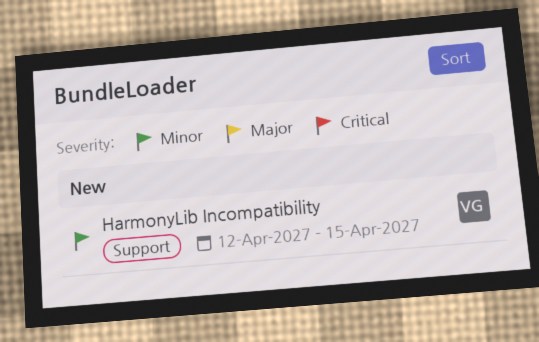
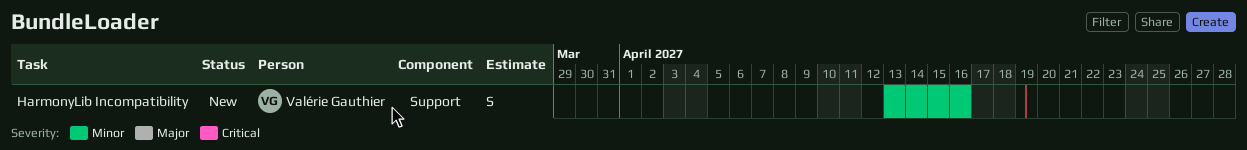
HarmonyLib Incompatibility, start: Apr 12 -> Apr 13
HarmonyLib Incompatibility, due: Apr 15 -> Apr 16

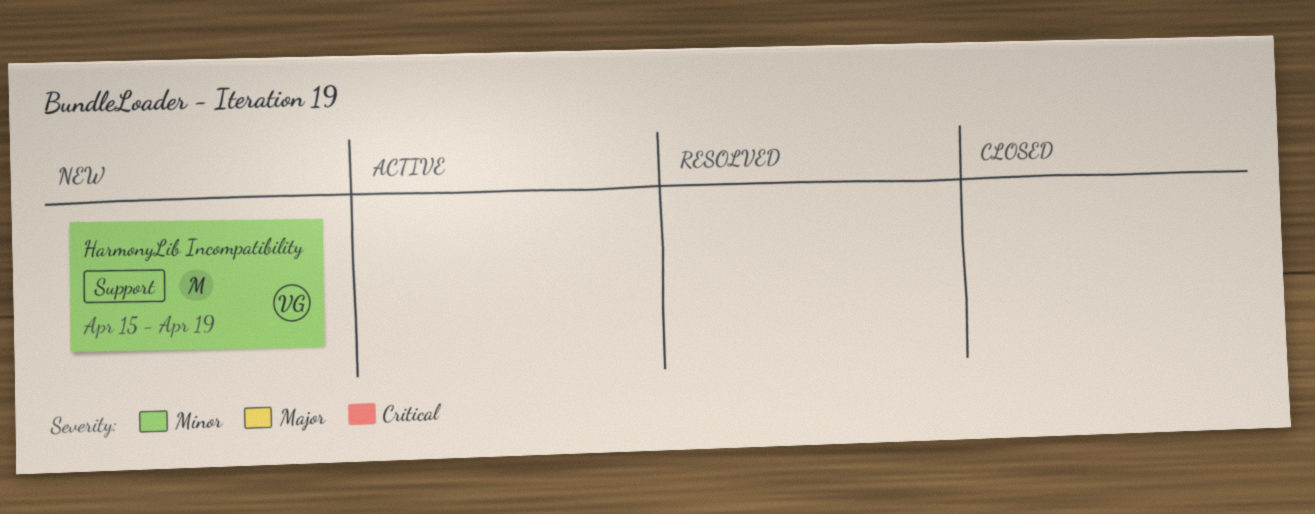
HarmonyLib Incompatibility, estimate: S -> M
HarmonyLib Incompatibility, start: Apr 13 -> Apr 15
HarmonyLib Incompatibility, due: Apr 16 -> Apr 19

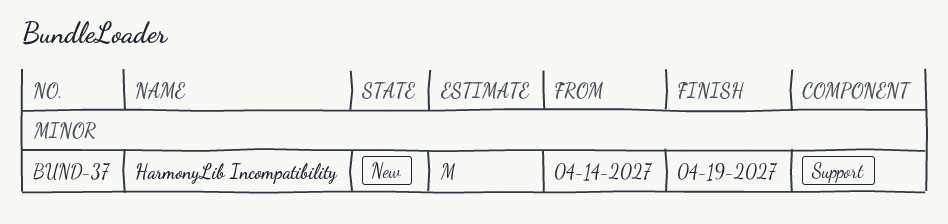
HarmonyLib Incompatibility, start: Apr 15 -> Apr 14

